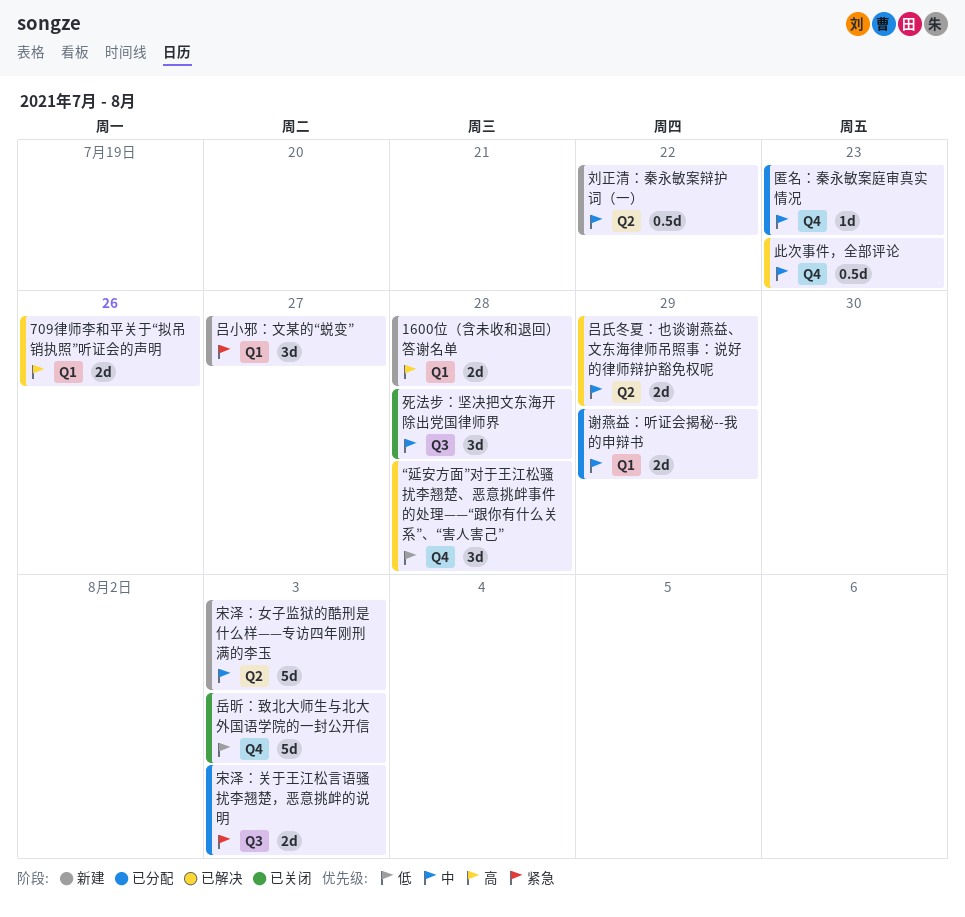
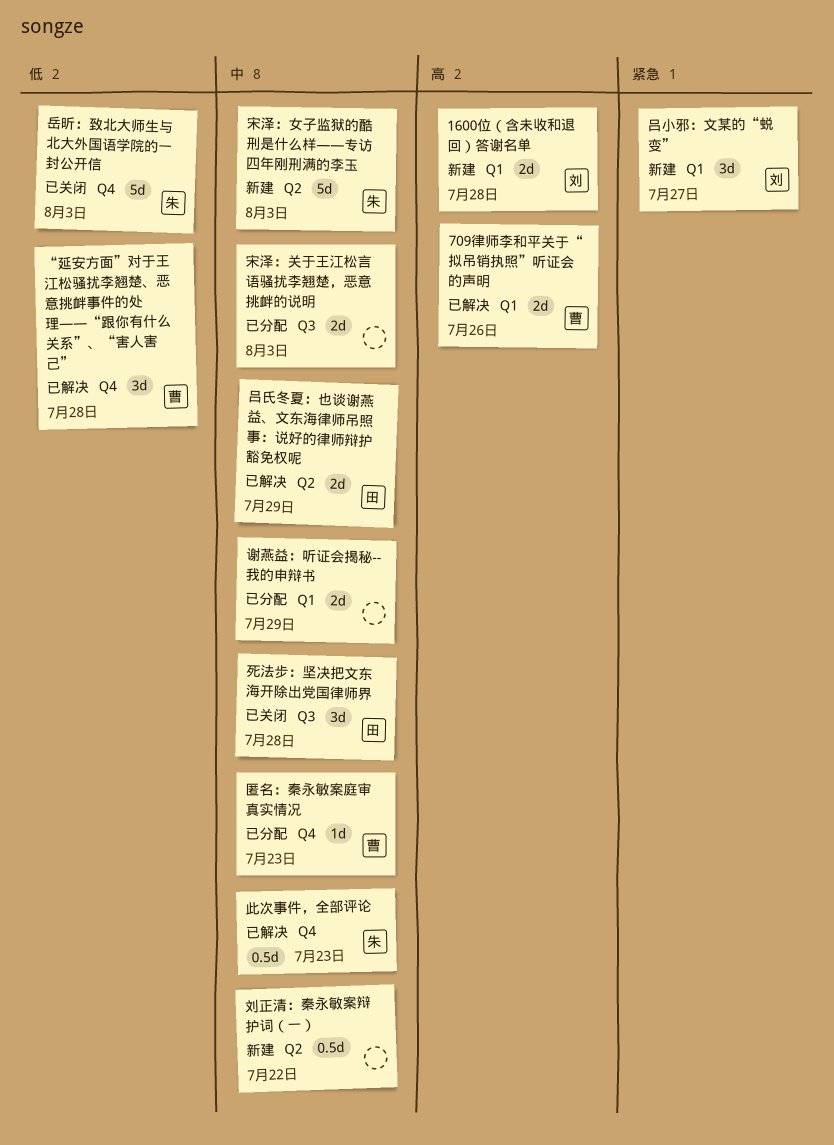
宋泽：关于王江松言语骚扰李翘楚，恶意挑衅的说明, priority: 紧急 -> 中

